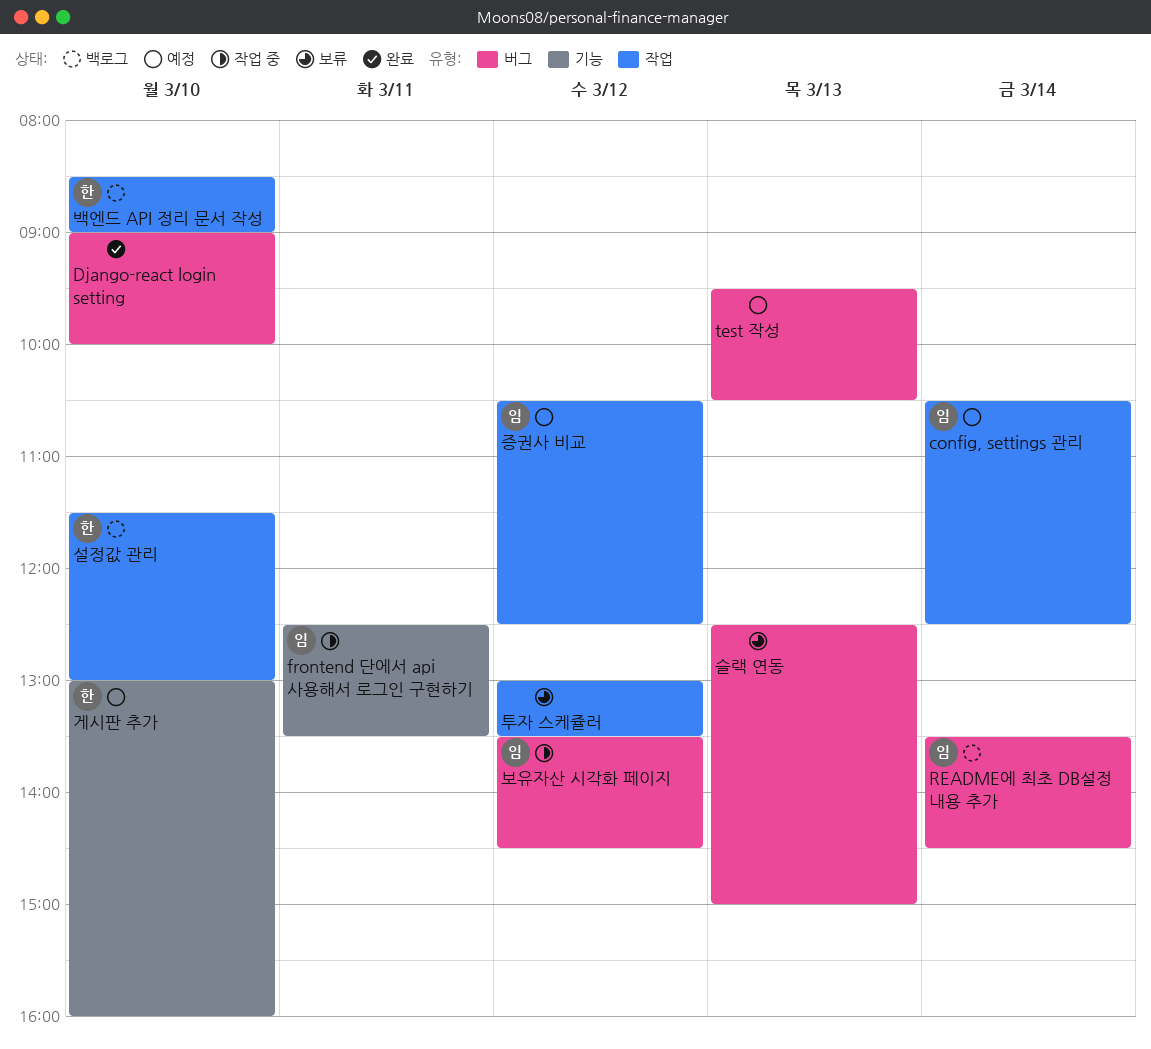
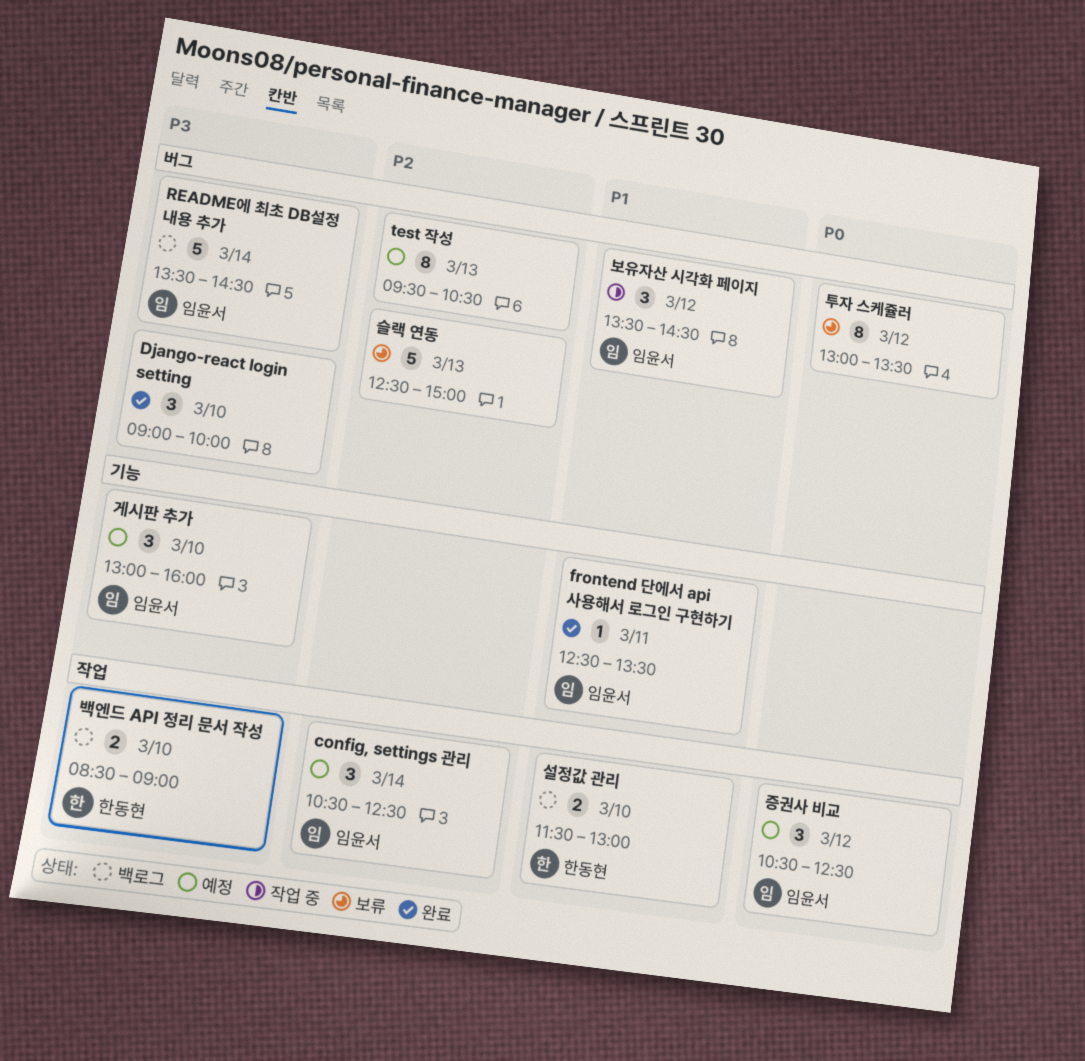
frontend 단에서 api 사용해서 로그인 구현하기, status: 작업 중 -> 완료
게시판 추가, owner: 한동현 -> 임윤서
투자 스케쥴러, label: 작업 -> 버그

